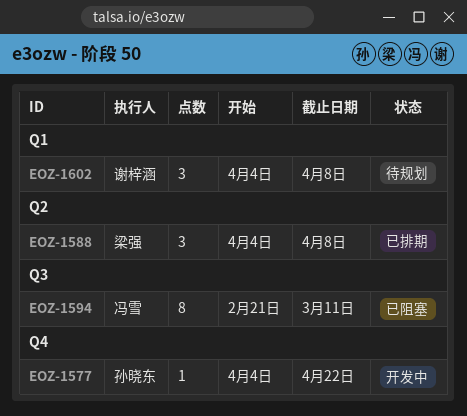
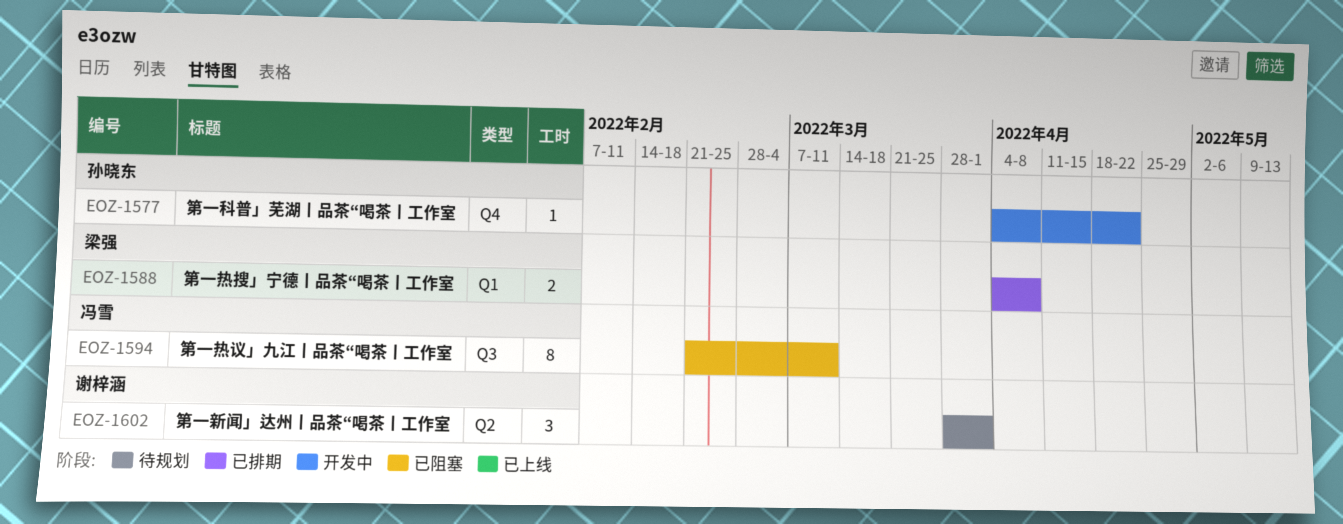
EOZ-1588, label: Q2 -> Q1
EOZ-1588, estimate: 3 -> 2
EOZ-1602, label: Q1 -> Q2
EOZ-1602, start: Apr 4 -> Mar 28
EOZ-1602, due: Apr 8 -> Apr 1

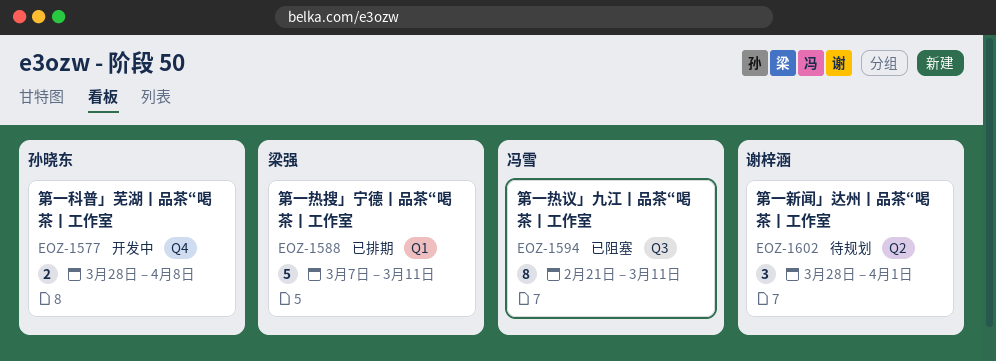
EOZ-1577, estimate: 1 -> 2
EOZ-1577, start: Apr 4 -> Mar 28
EOZ-1577, due: Apr 22 -> Apr 8
EOZ-1588, estimate: 2 -> 5
EOZ-1588, start: Apr 4 -> Mar 7
EOZ-1588, due: Apr 8 -> Mar 11

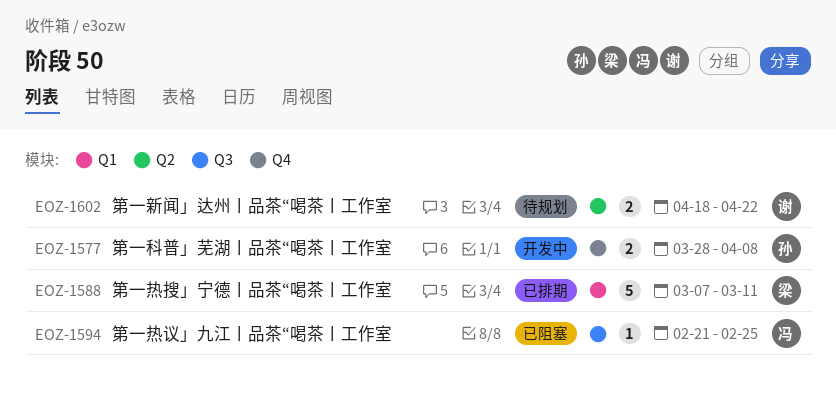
EOZ-1594, estimate: 8 -> 1
EOZ-1594, due: Mar 11 -> Feb 25
EOZ-1602, estimate: 3 -> 2
EOZ-1602, start: Mar 28 -> Apr 18
EOZ-1602, due: Apr 1 -> Apr 22

